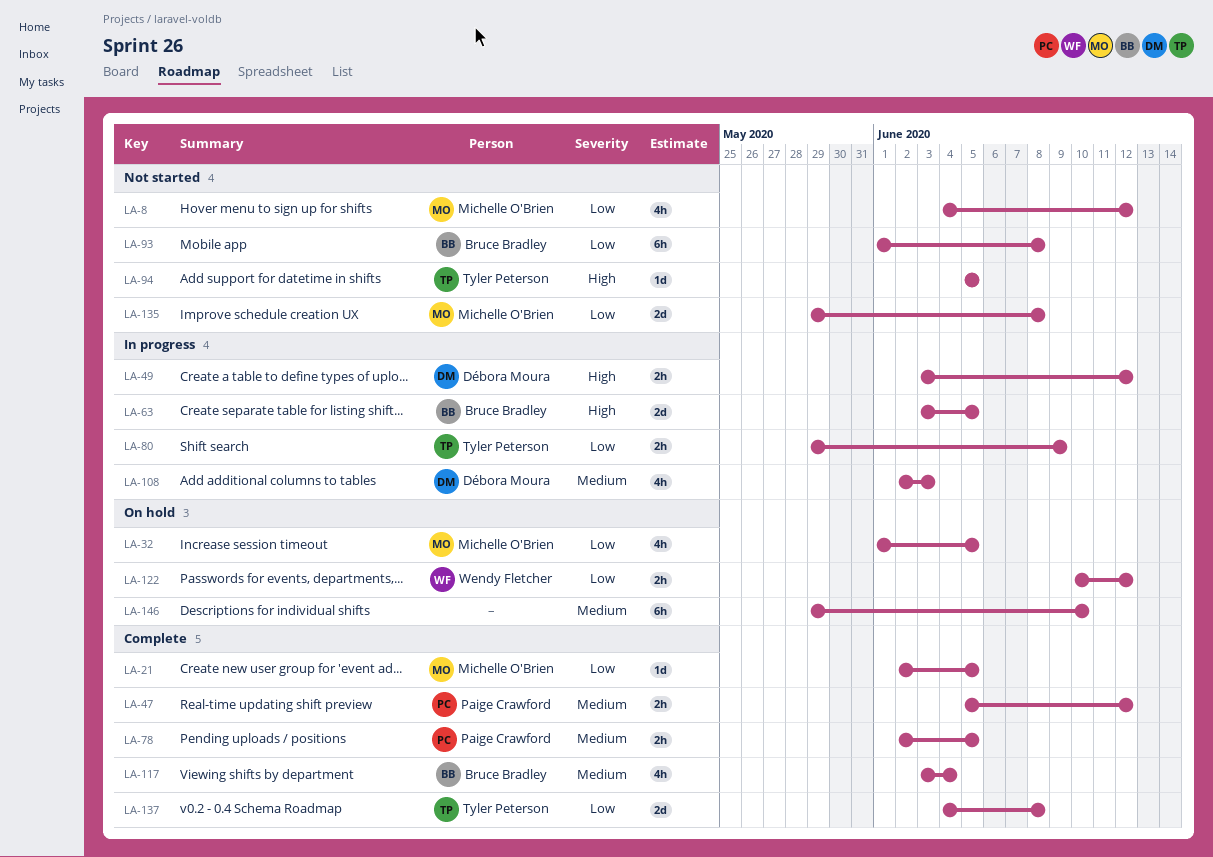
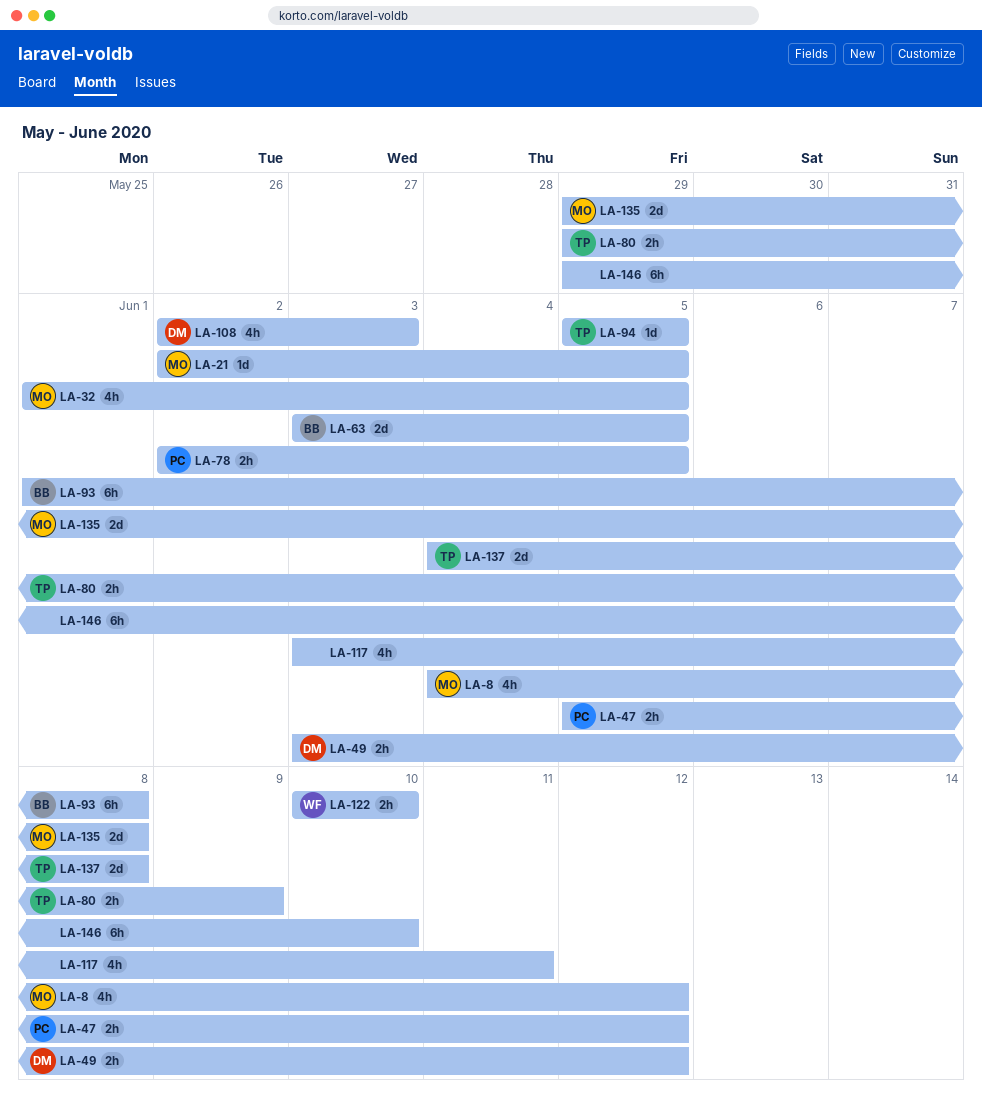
LA-117, owner: Bruce Bradley -> none
LA-117, due: Jun 4 -> Jun 11
LA-122, due: Jun 12 -> Jun 10

